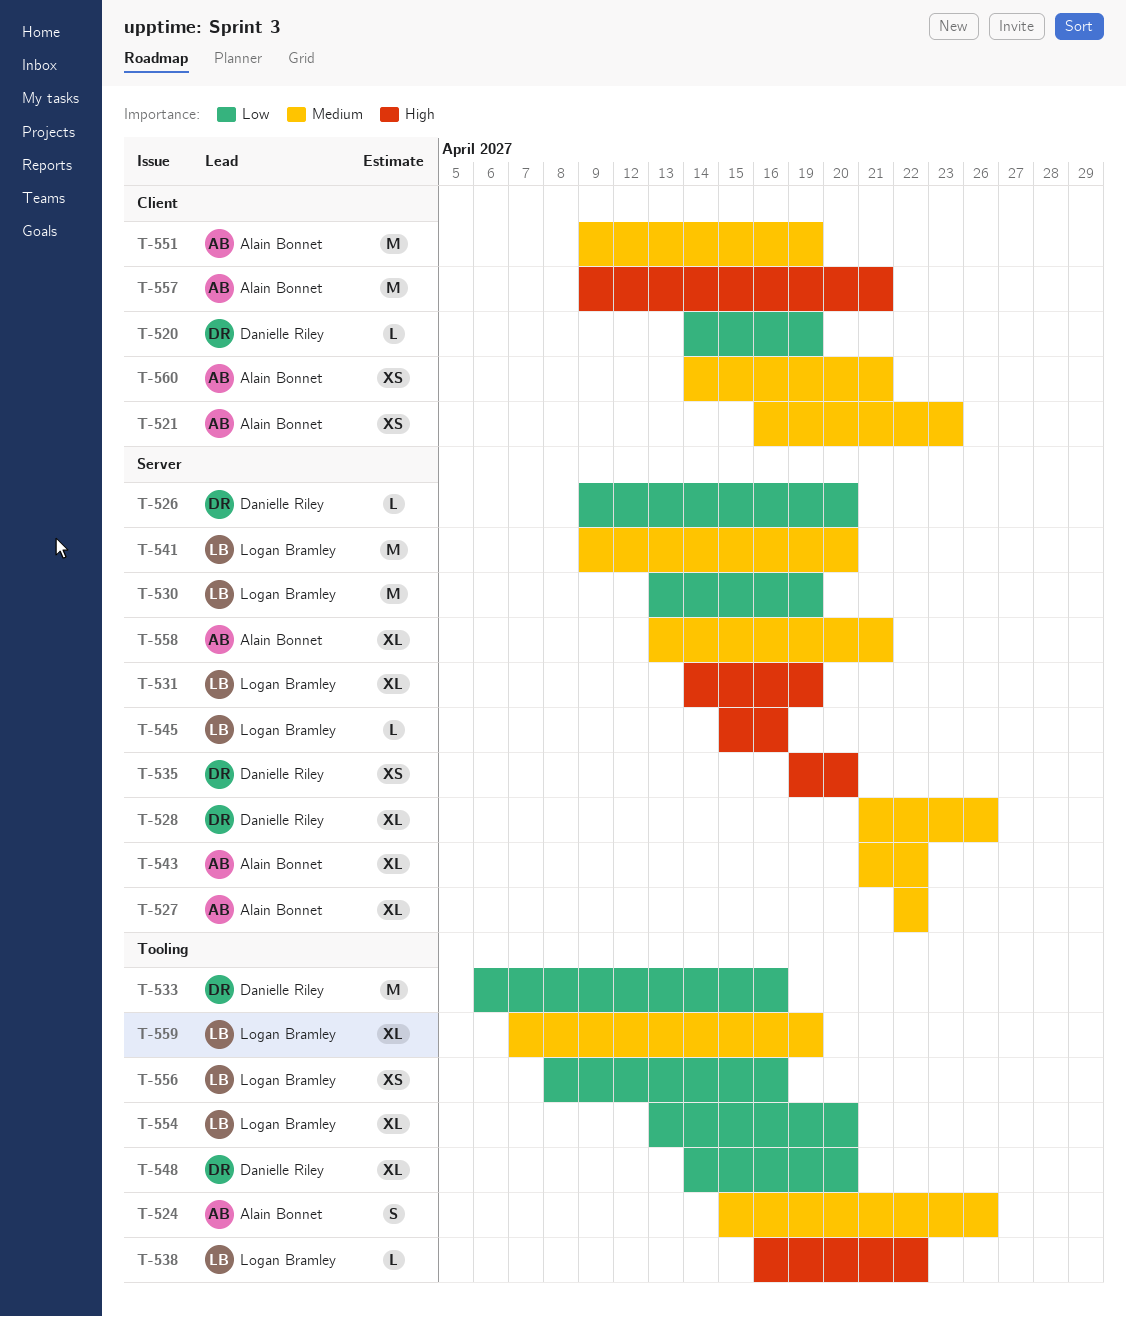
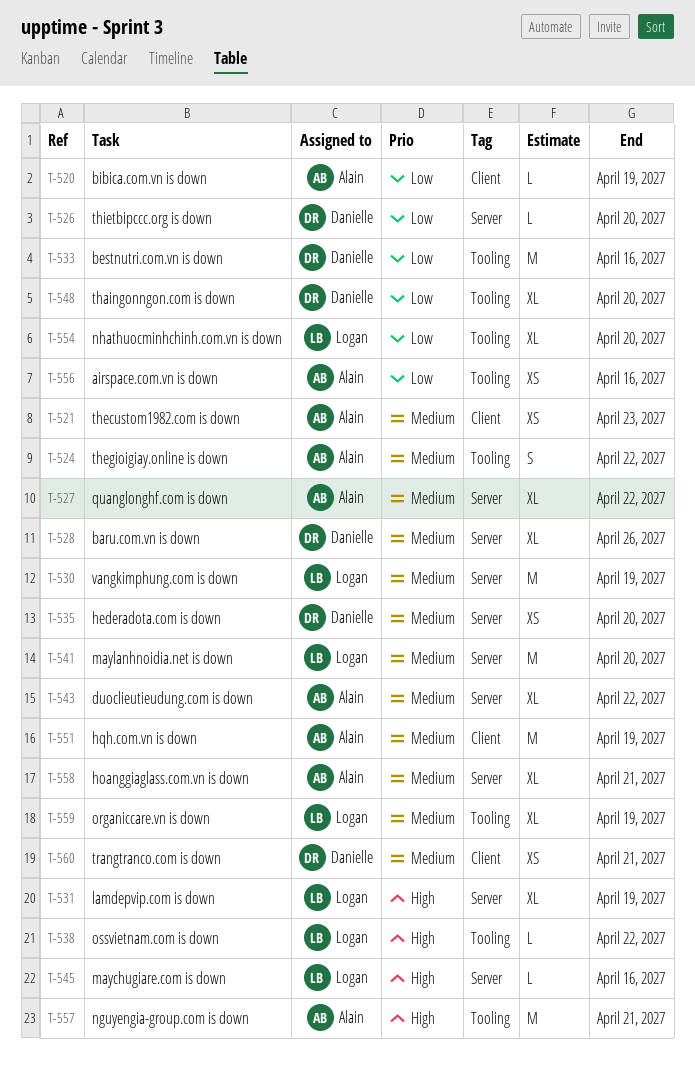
T-520, owner: Danielle Riley -> Alain Bonnet
T-524, due: Apr 26 -> Apr 22
T-530, priority: Low -> Medium
T-535, priority: High -> Medium
T-556, owner: Logan Bramley -> Alain Bonnet
T-557, label: Client -> Tooling
T-560, owner: Alain Bonnet -> Danielle Riley

